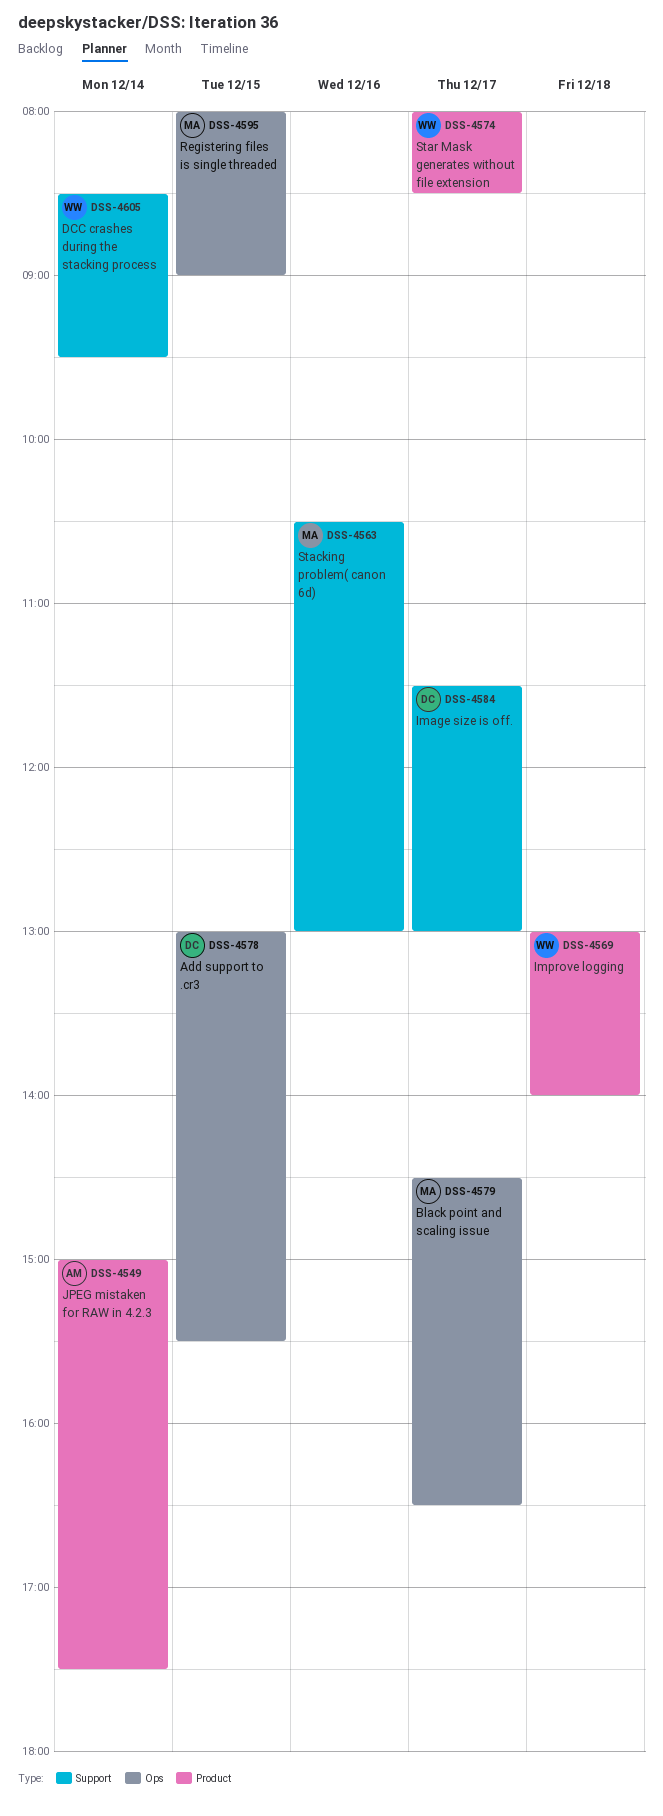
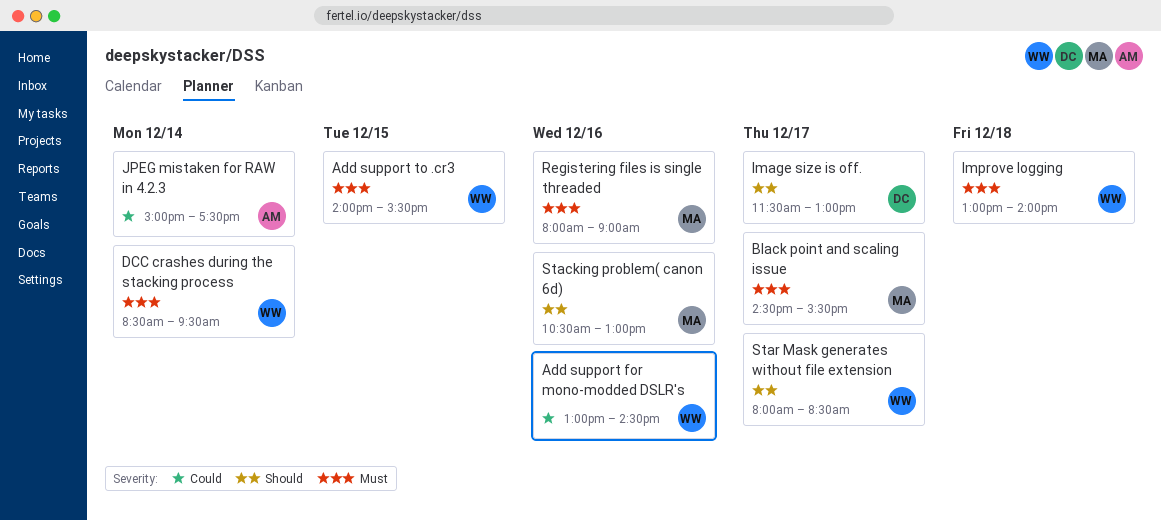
Add support for mono-modded DSLR's: none -> present
Add support to .cr3, owner: DC -> WW
Add support to .cr3, begins: 13:00 -> 14:00
Black point and scaling issue, ends: 16:30 -> 15:30
Registering files is single threaded, day: Dec 15 -> Dec 16

